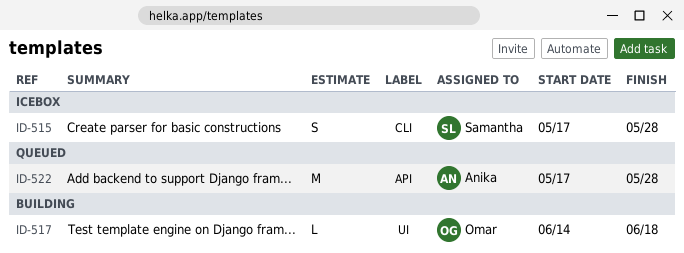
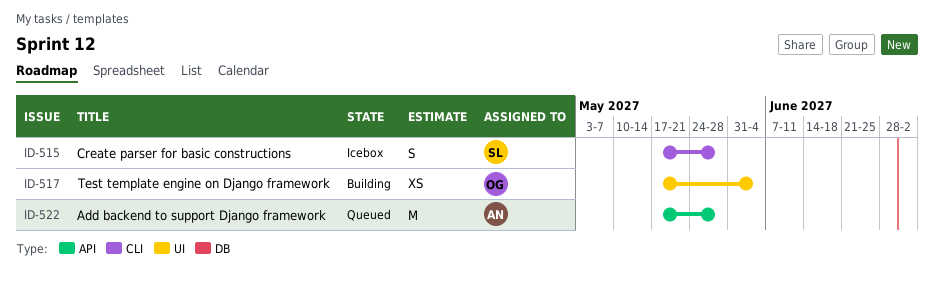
ID-517, estimate: L -> XS
ID-517, start: Jun 14 -> May 17
ID-517, due: Jun 18 -> Jun 4

